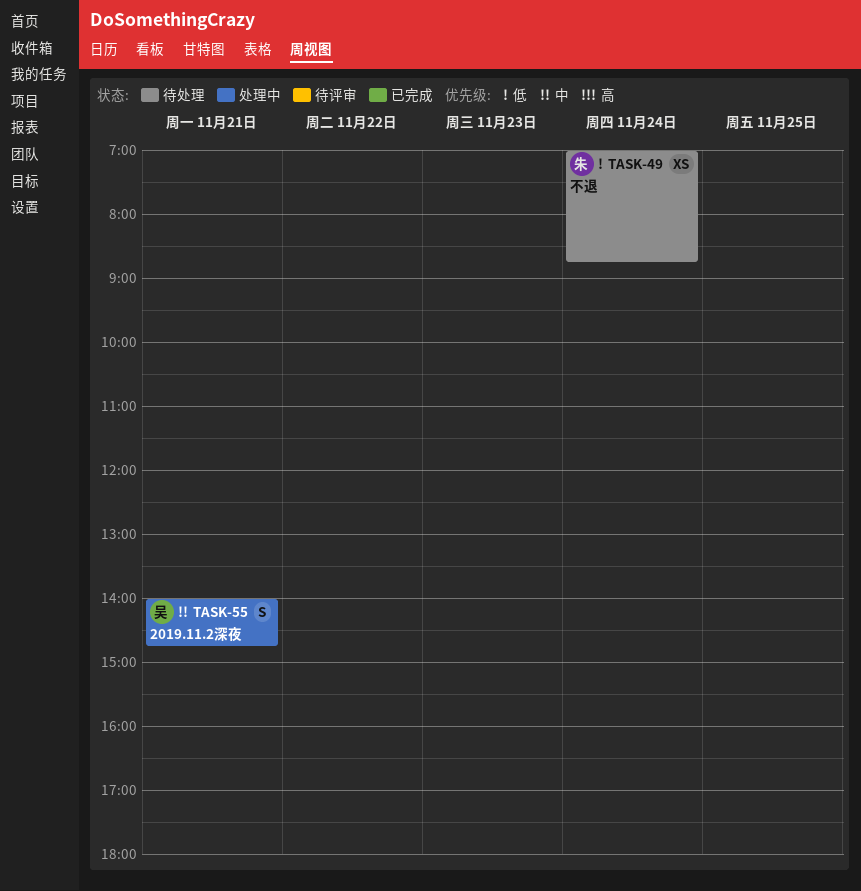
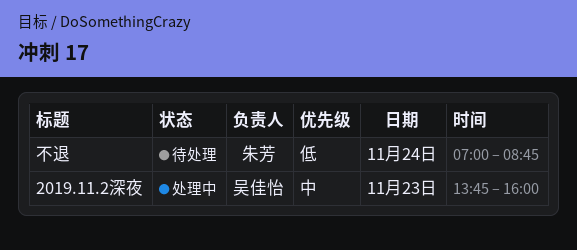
2019.11.2深夜, day: Nov 21 -> Nov 23
2019.11.2深夜, begins: 14:00 -> 13:45
2019.11.2深夜, ends: 14:45 -> 16:00

